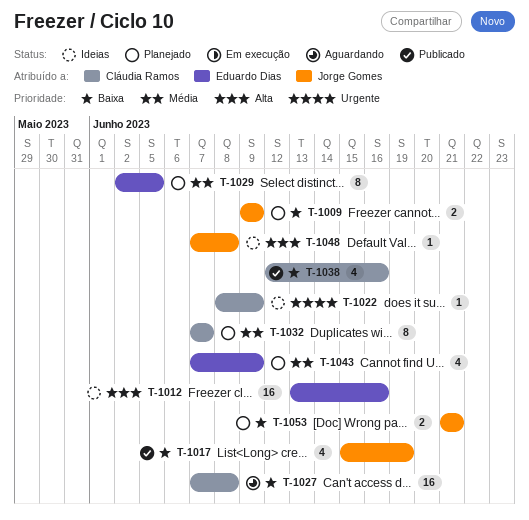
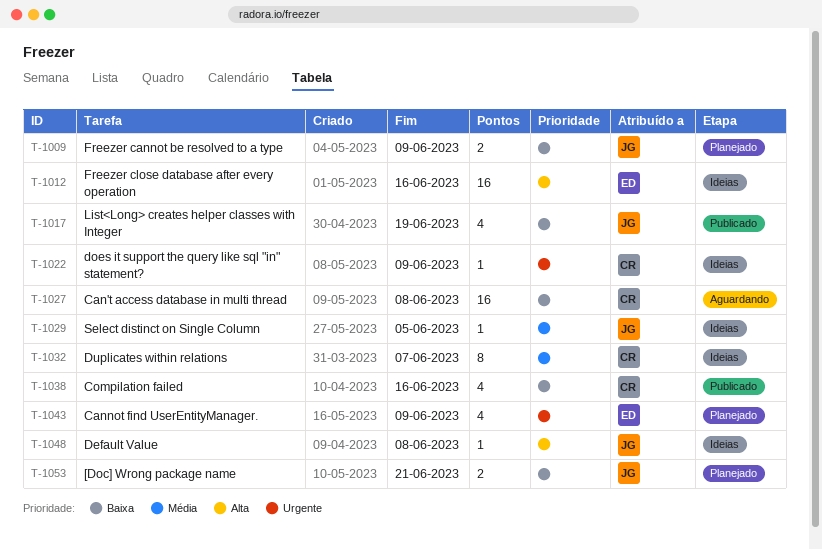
T-1029, status: Planejado -> Ideias
T-1029, owner: Eduardo Dias -> Jorge Gomes
T-1029, estimate: 8 -> 1
T-1032, status: Planejado -> Ideias
T-1043, priority: Média -> Urgente

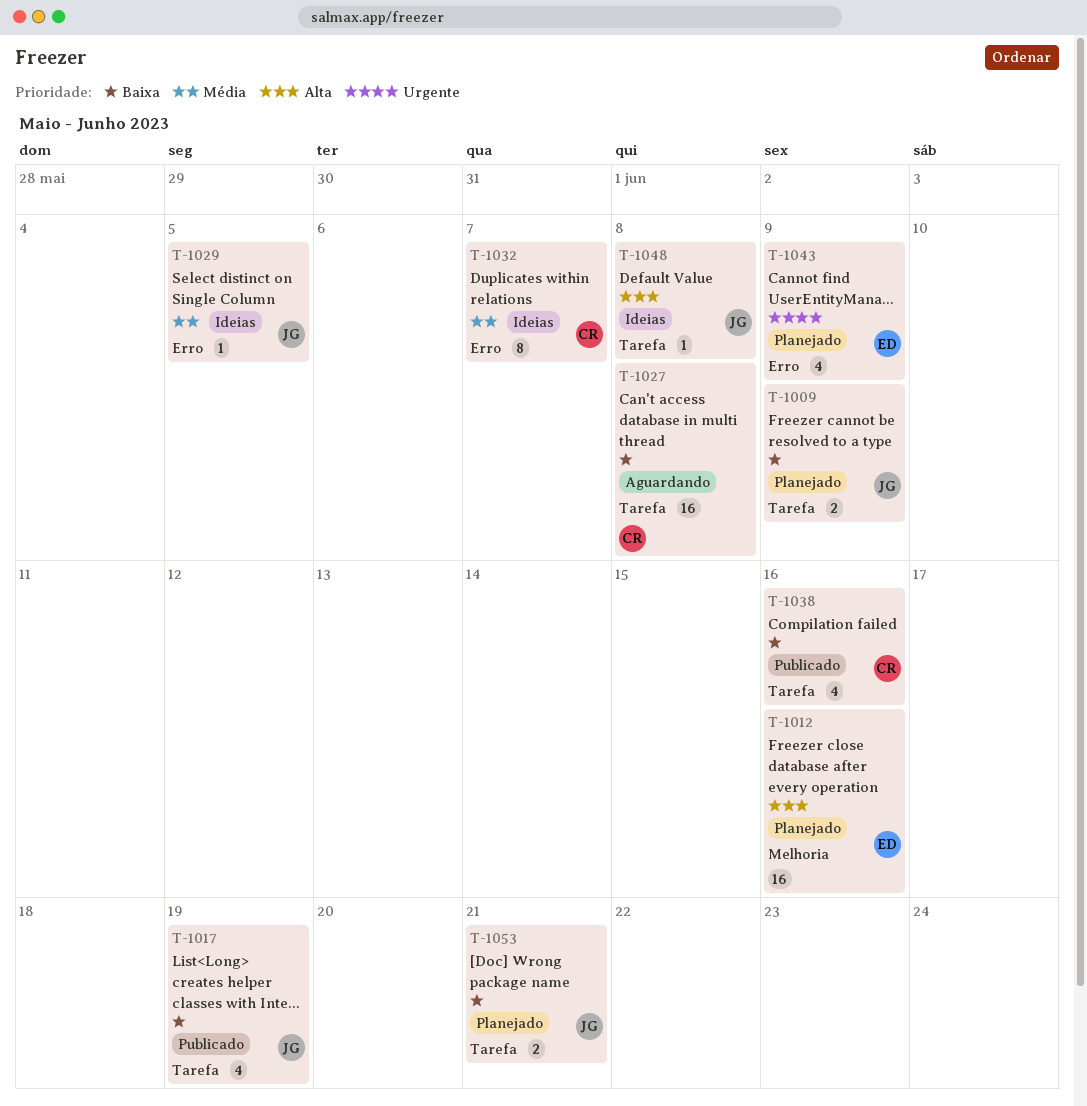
T-1012, status: Ideias -> Planejado
T-1022: present -> none

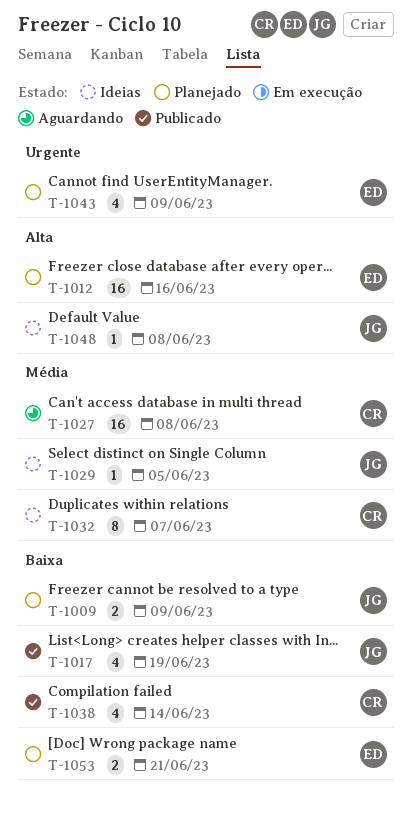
T-1027, priority: Baixa -> Média
T-1038, due: Jun 16 -> Jun 14
T-1053, owner: JG -> ED

